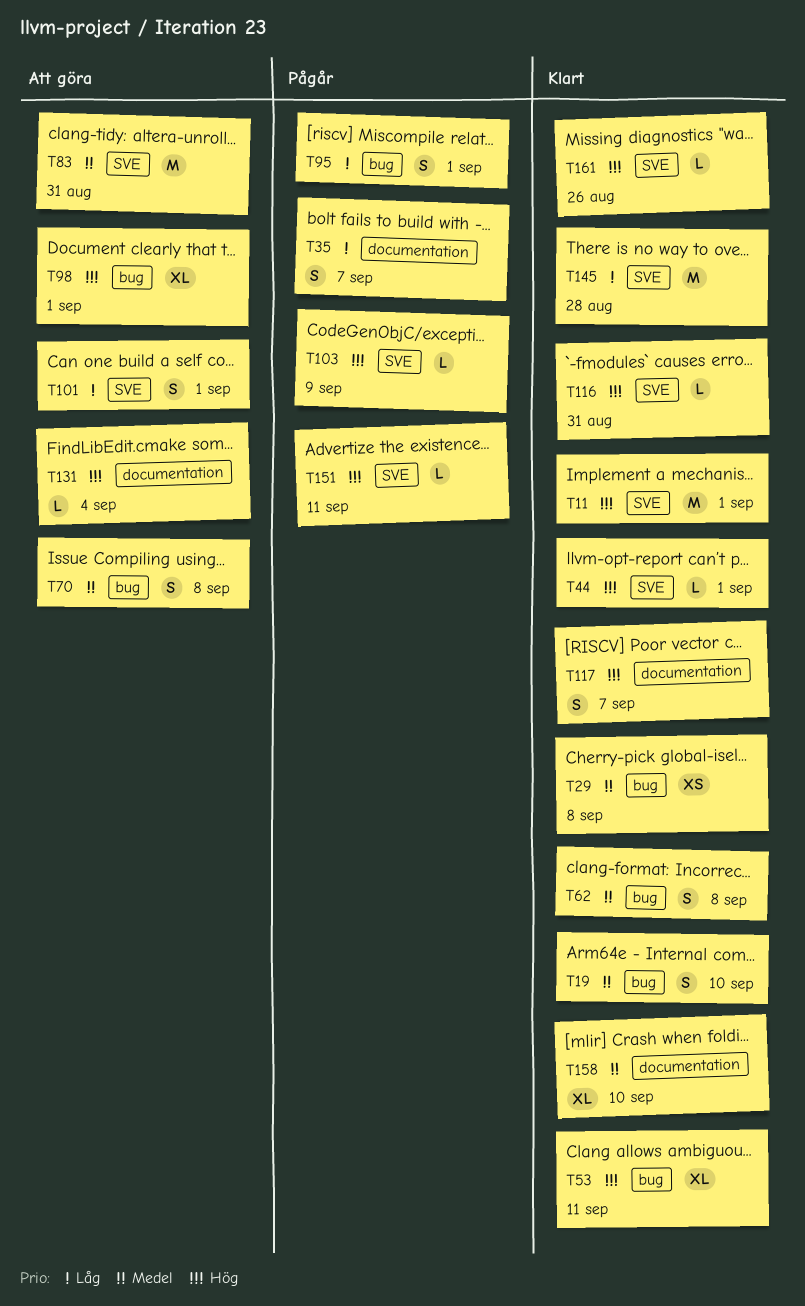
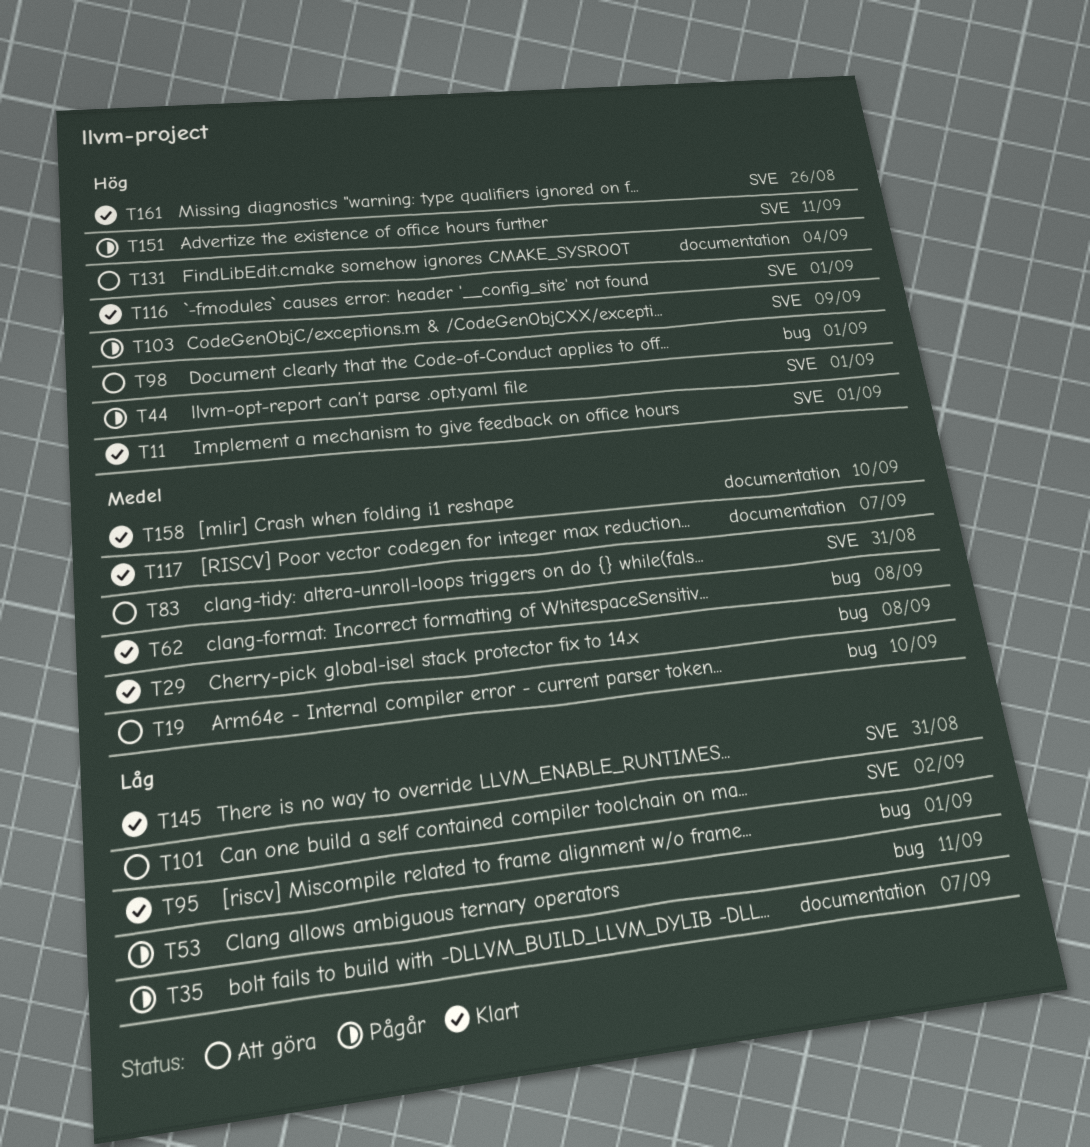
T19, status: Klart -> Att göra
T44, status: Klart -> Pågår
T53, status: Klart -> Pågår
T53, priority: Hög -> Låg
T70: present -> none
T95, status: Pågår -> Klart
T101, due: Sep 1 -> Sep 2
T116, due: Aug 31 -> Sep 1
T117, priority: Hög -> Medel
T145, due: Aug 28 -> Aug 31

